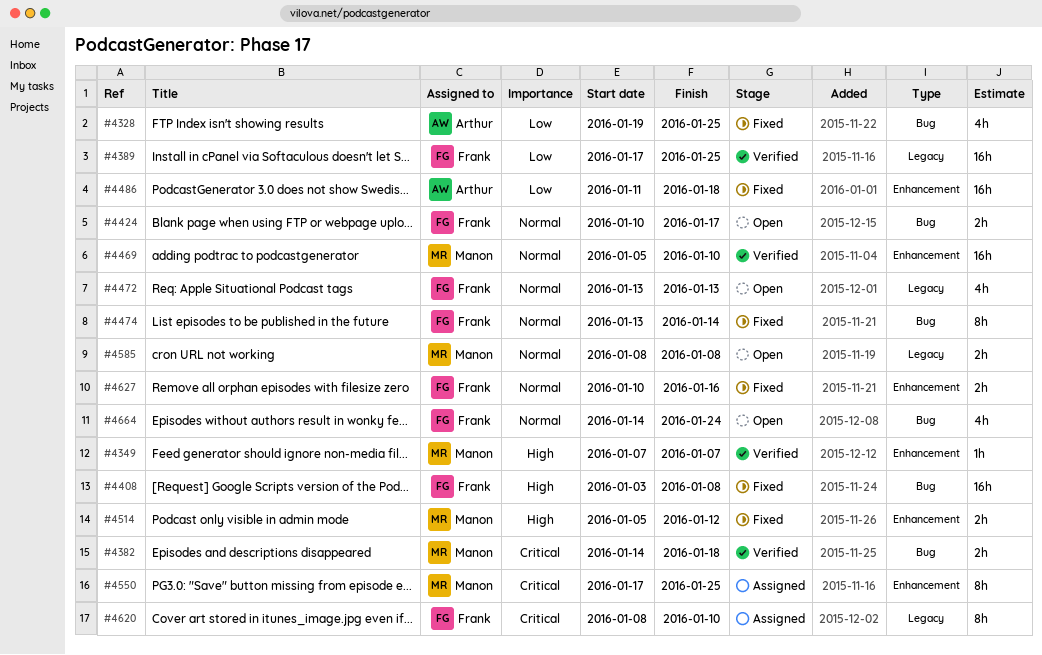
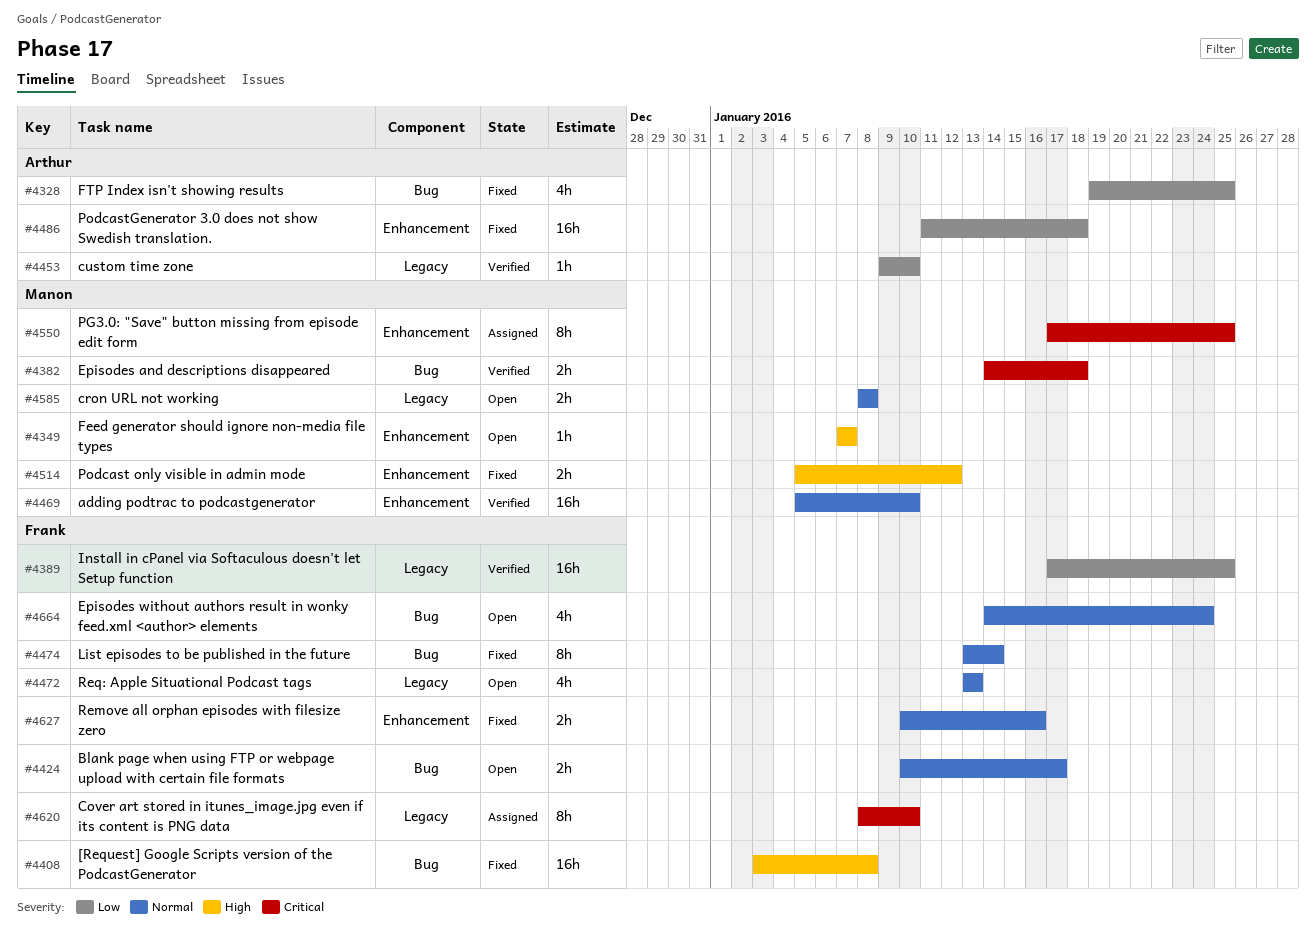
#4349, status: Verified -> Open
#4453: none -> present

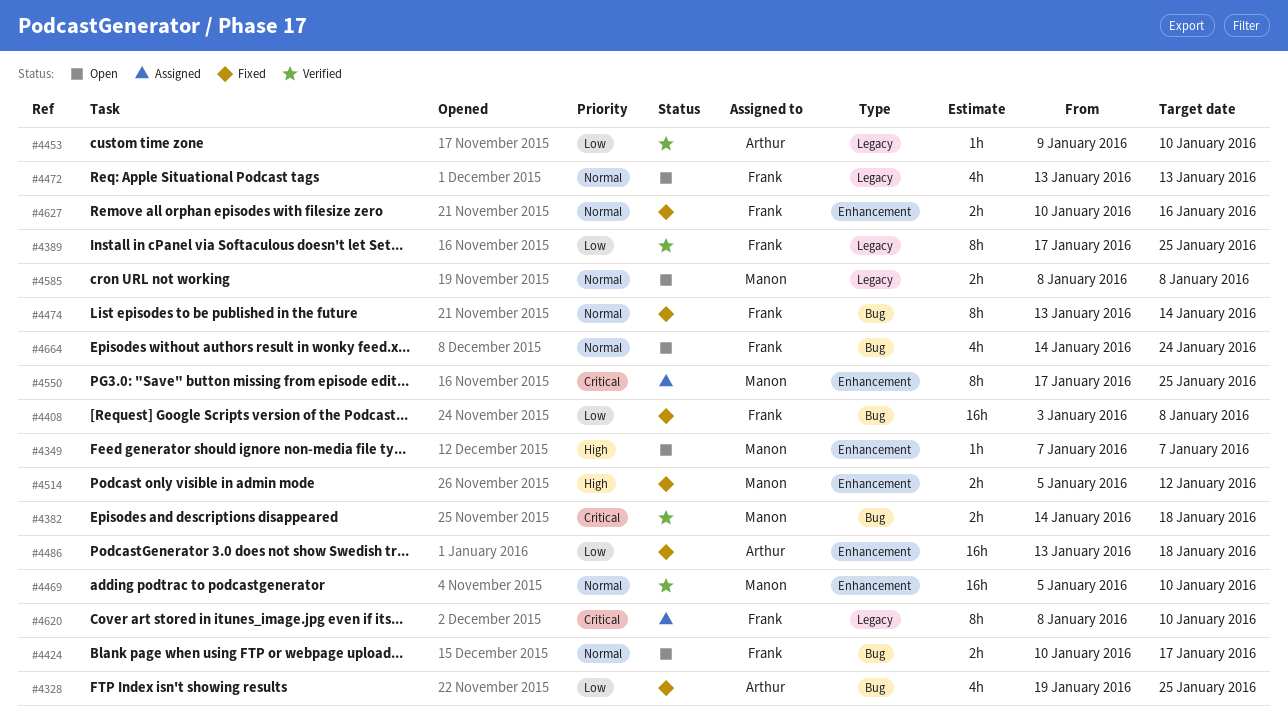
#4389, estimate: 16h -> 8h
#4408, priority: High -> Low
#4486, start: Jan 11 -> Jan 13

